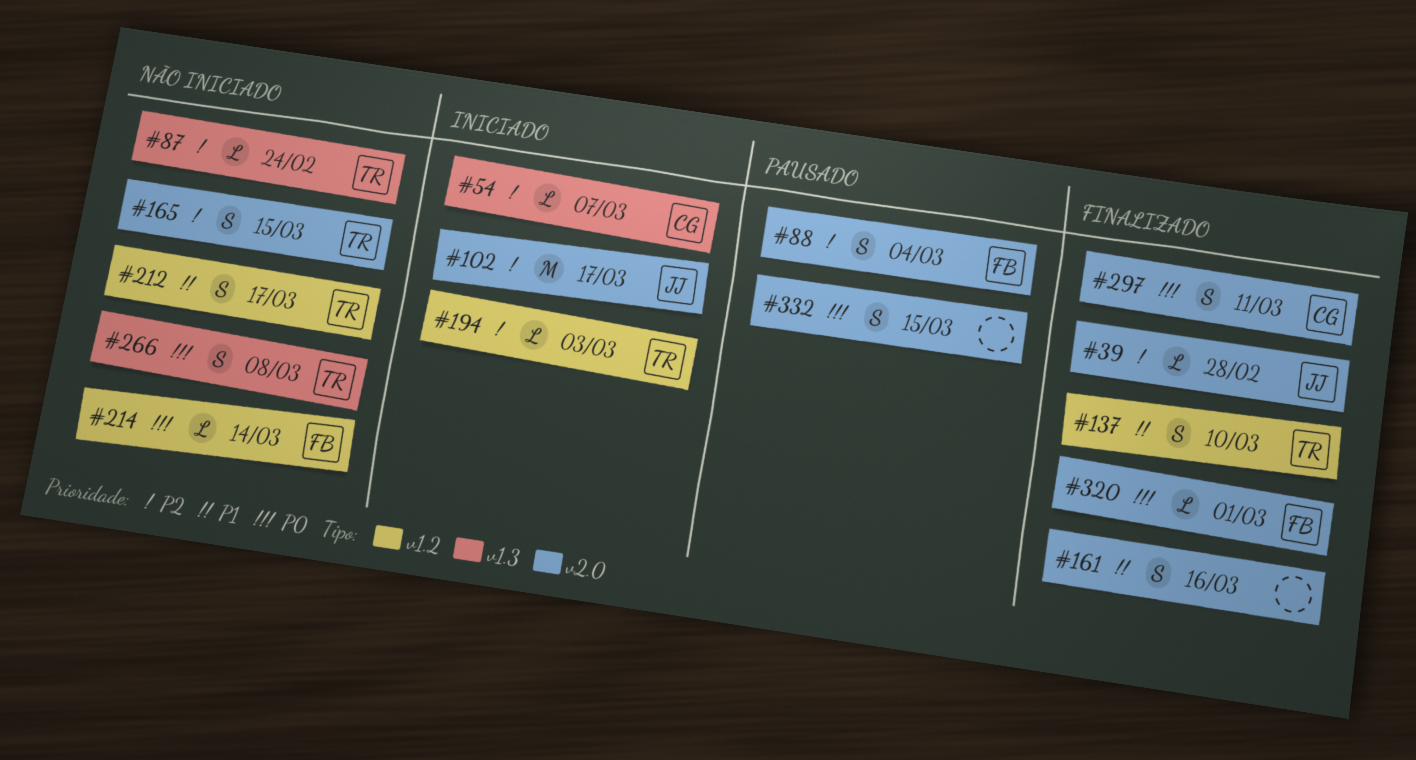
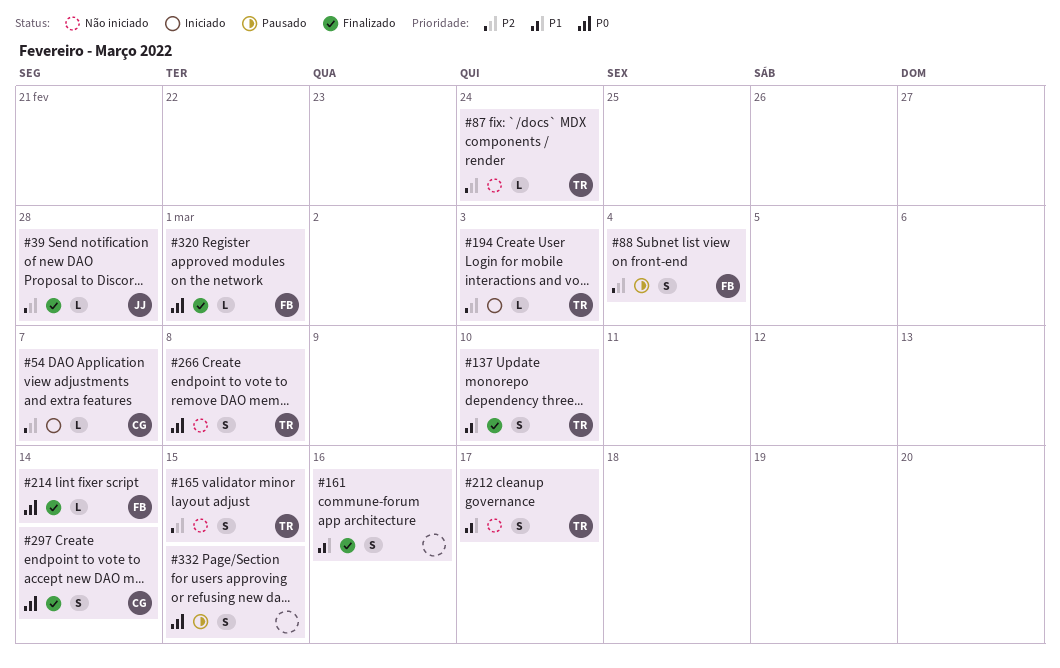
#102: present -> none
#214, status: Não iniciado -> Finalizado
#297, due: Mar 11 -> Mar 14

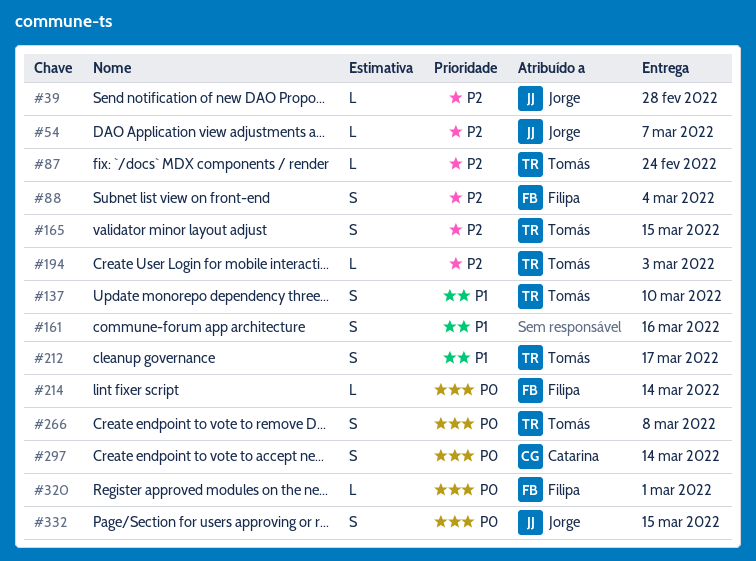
#54, owner: Catarina -> Jorge
#332, owner: none -> Jorge

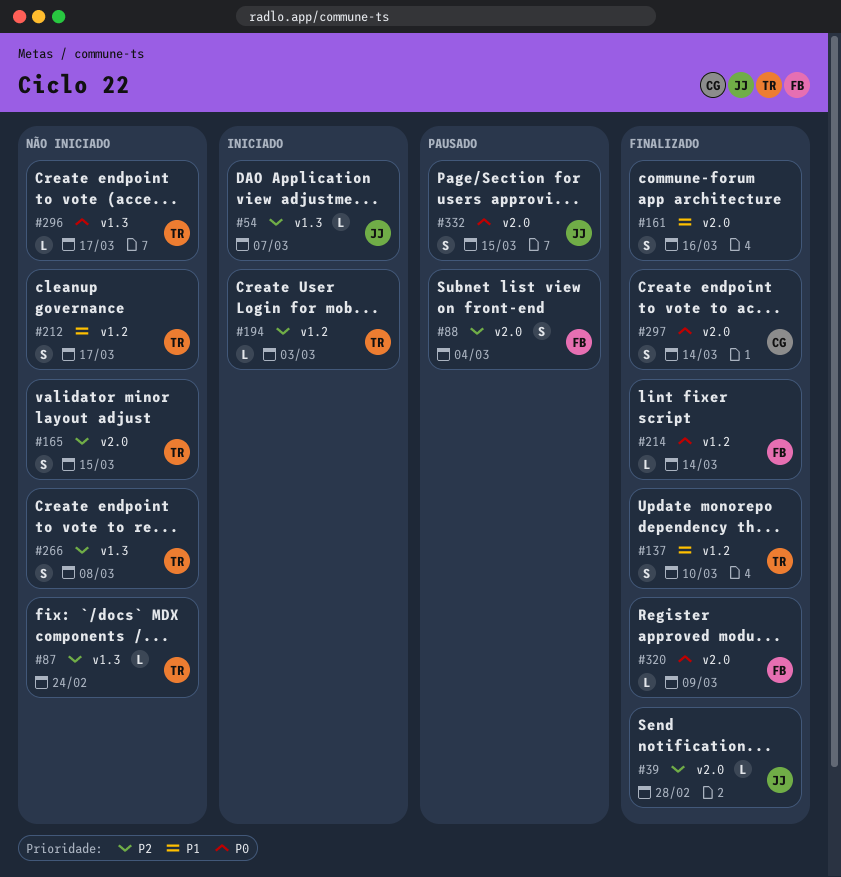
#266, priority: P0 -> P2
#296: none -> present
#320, due: Mar 1 -> Mar 9

